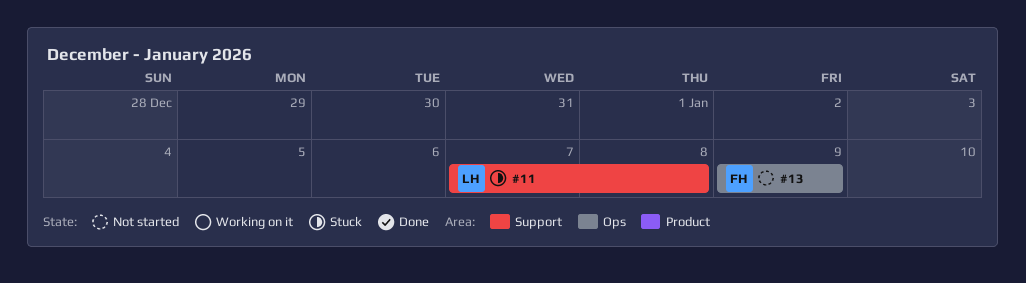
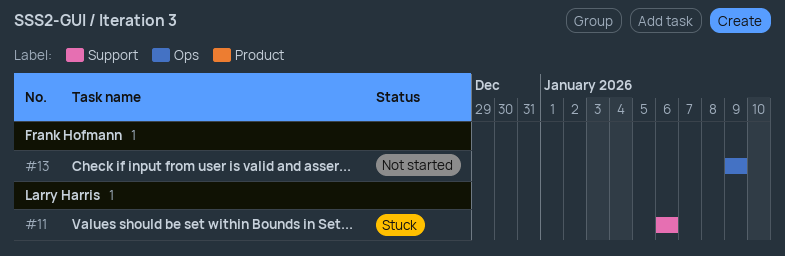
#11, start: Jan 7 -> Jan 6
#11, due: Jan 8 -> Jan 6

